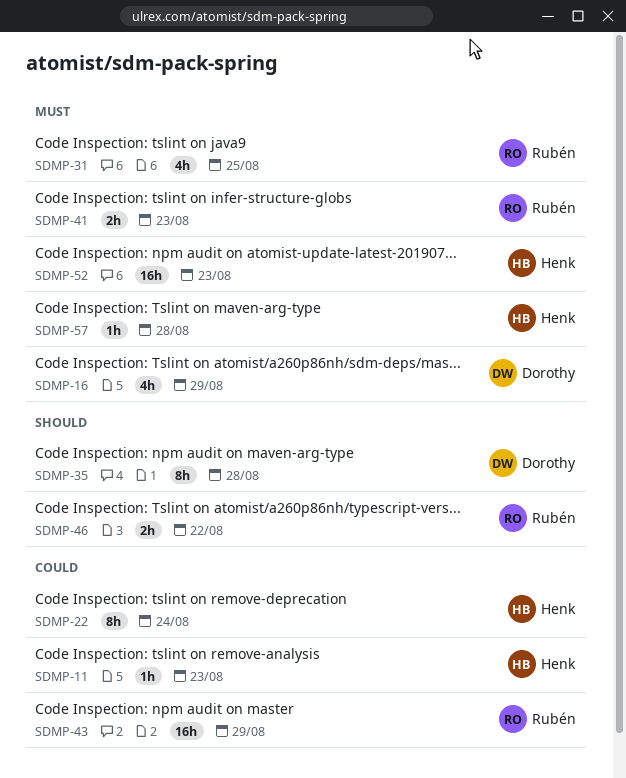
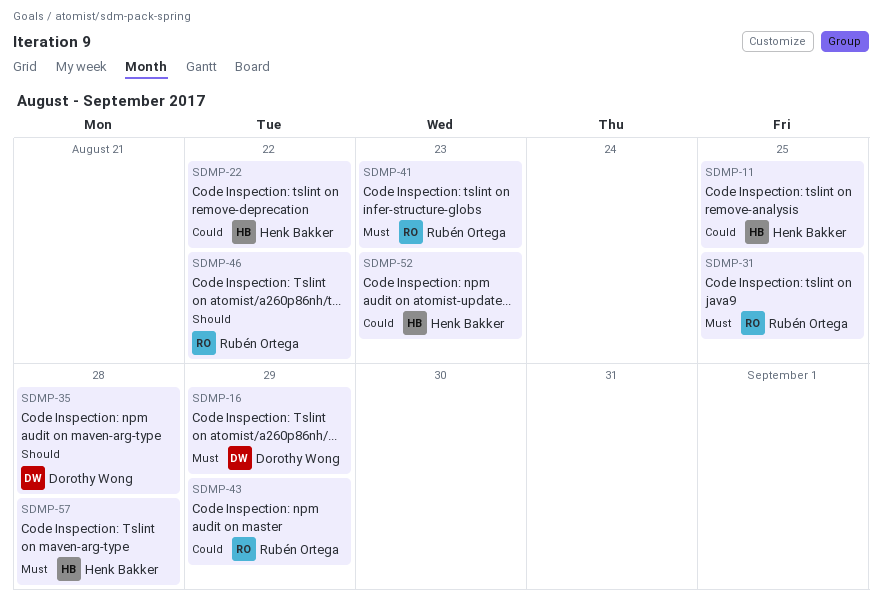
SDMP-11, due: Aug 23 -> Aug 25
SDMP-22, due: Aug 24 -> Aug 22
SDMP-52, priority: Must -> Could

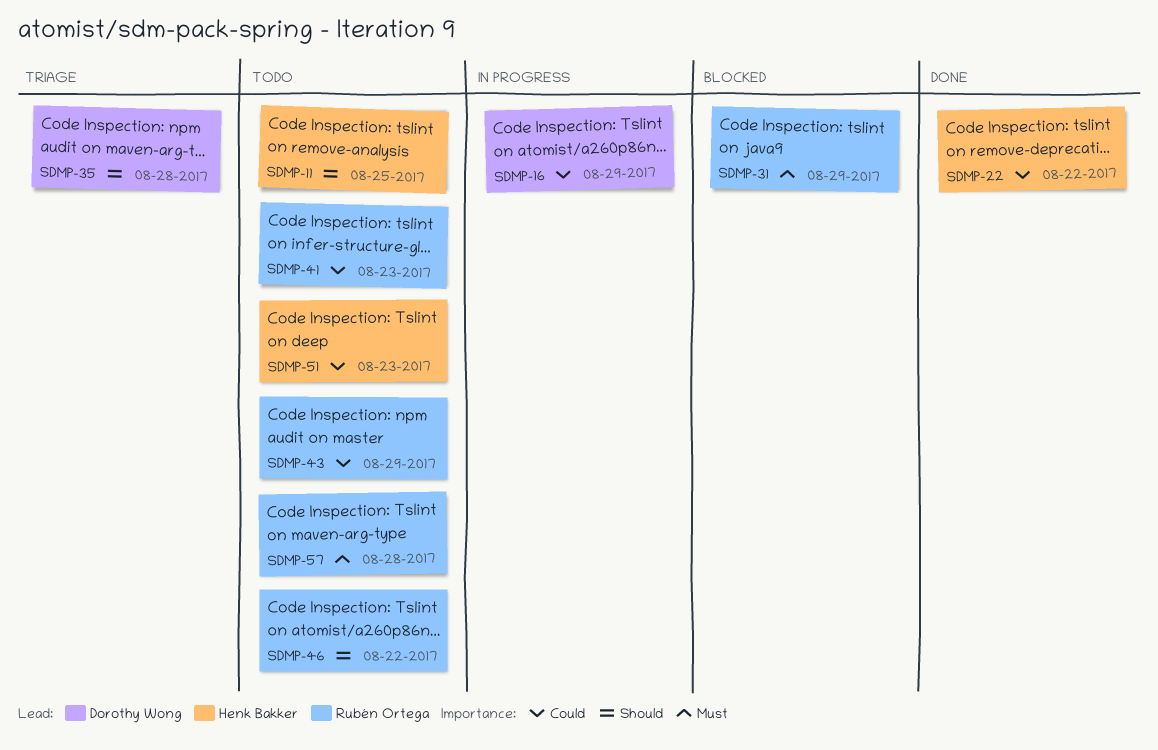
SDMP-11, priority: Could -> Should
SDMP-16, priority: Must -> Could
SDMP-31, due: Aug 25 -> Aug 29
SDMP-41, priority: Must -> Could
SDMP-51: none -> present
SDMP-52: present -> none
SDMP-57, owner: Henk Bakker -> Rubén Ortega

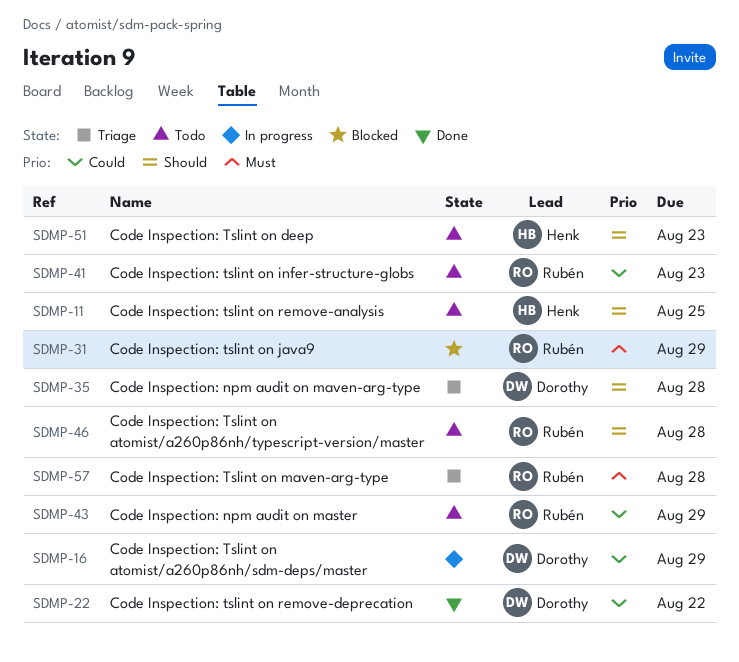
SDMP-22, owner: Henk Bakker -> Dorothy Wong
SDMP-46, due: Aug 22 -> Aug 28
SDMP-51, priority: Could -> Should
SDMP-57, status: Todo -> Triage

